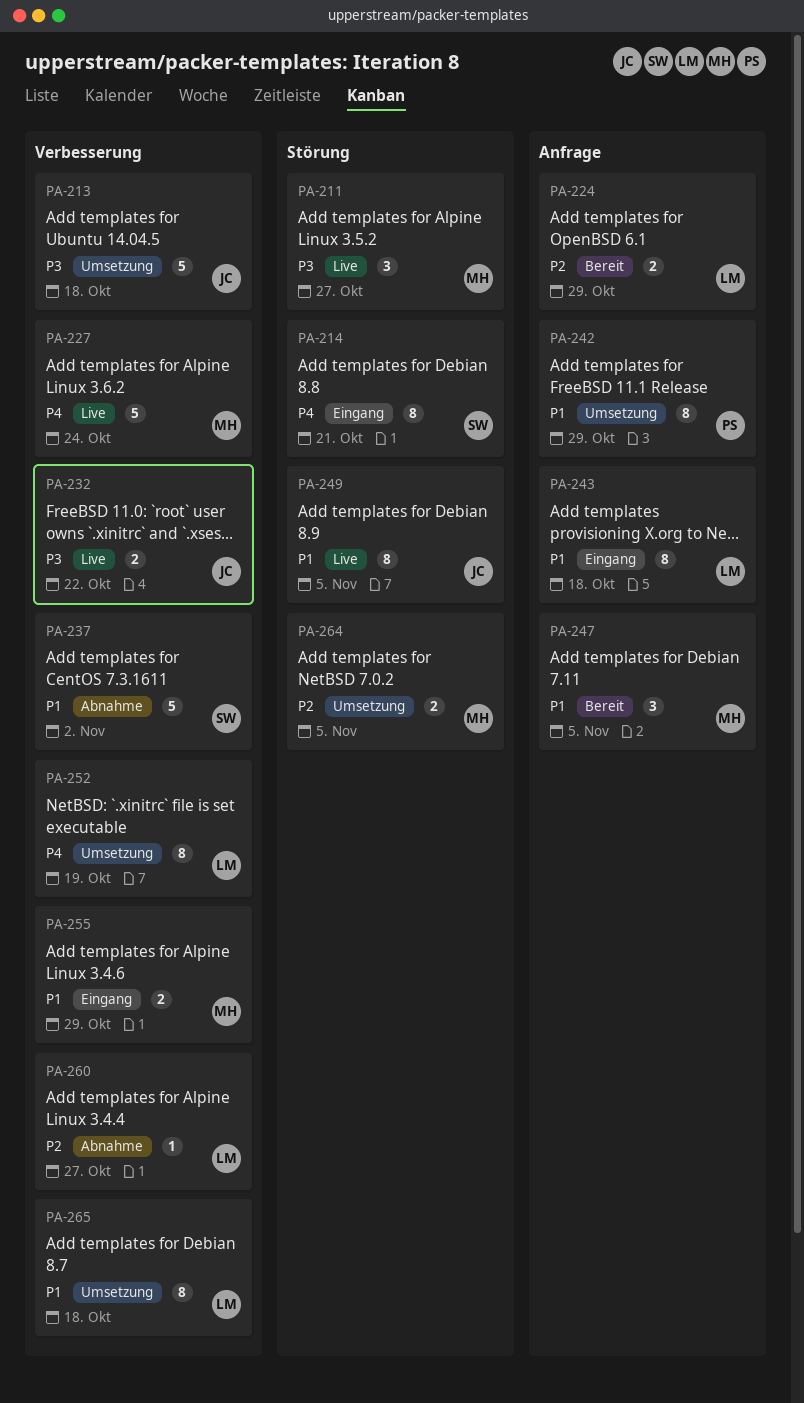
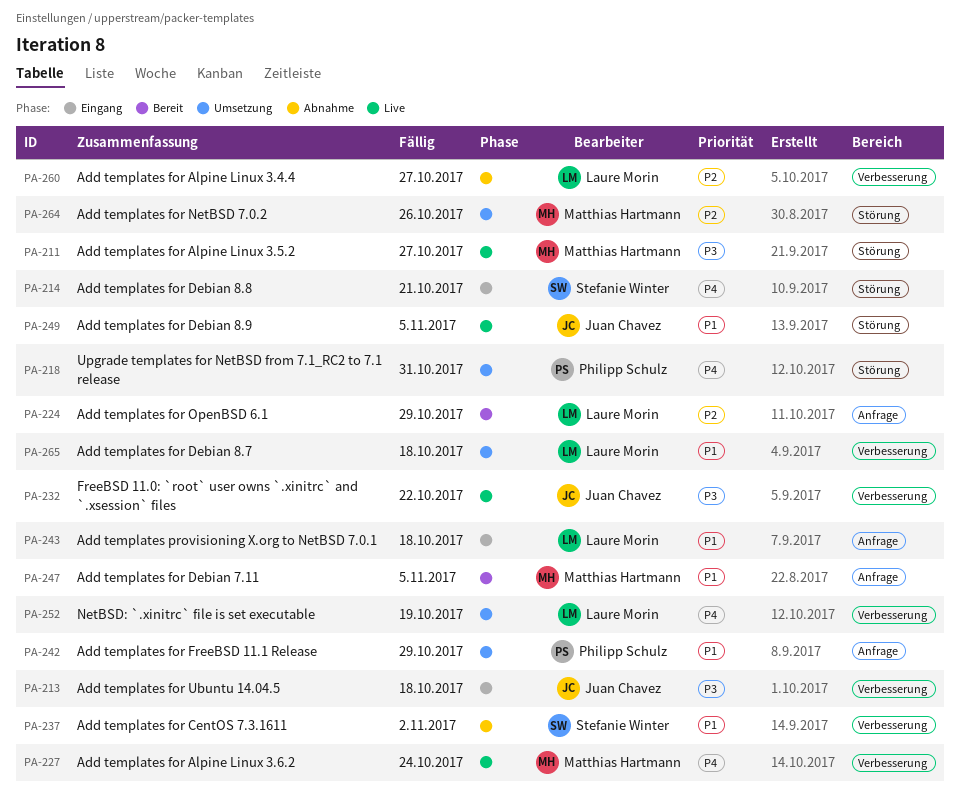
PA-213, status: Umsetzung -> Eingang
PA-218: none -> present
PA-255: present -> none
PA-264, due: Nov 5 -> Oct 26

